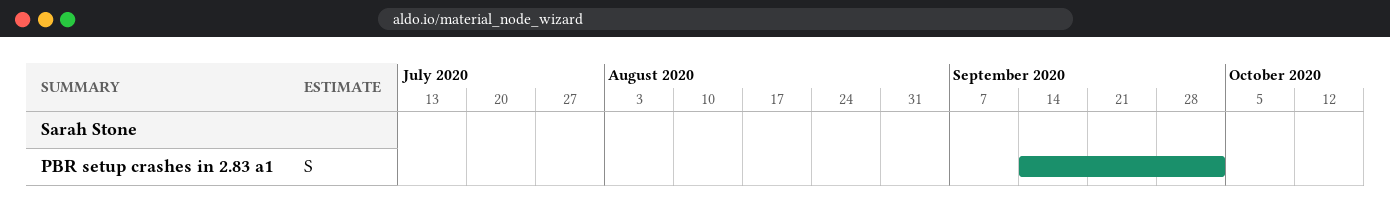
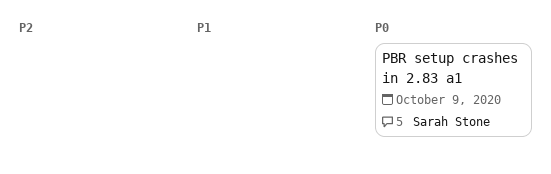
PBR setup crashes in 2.83 a1, due: Oct 2 -> Oct 9

